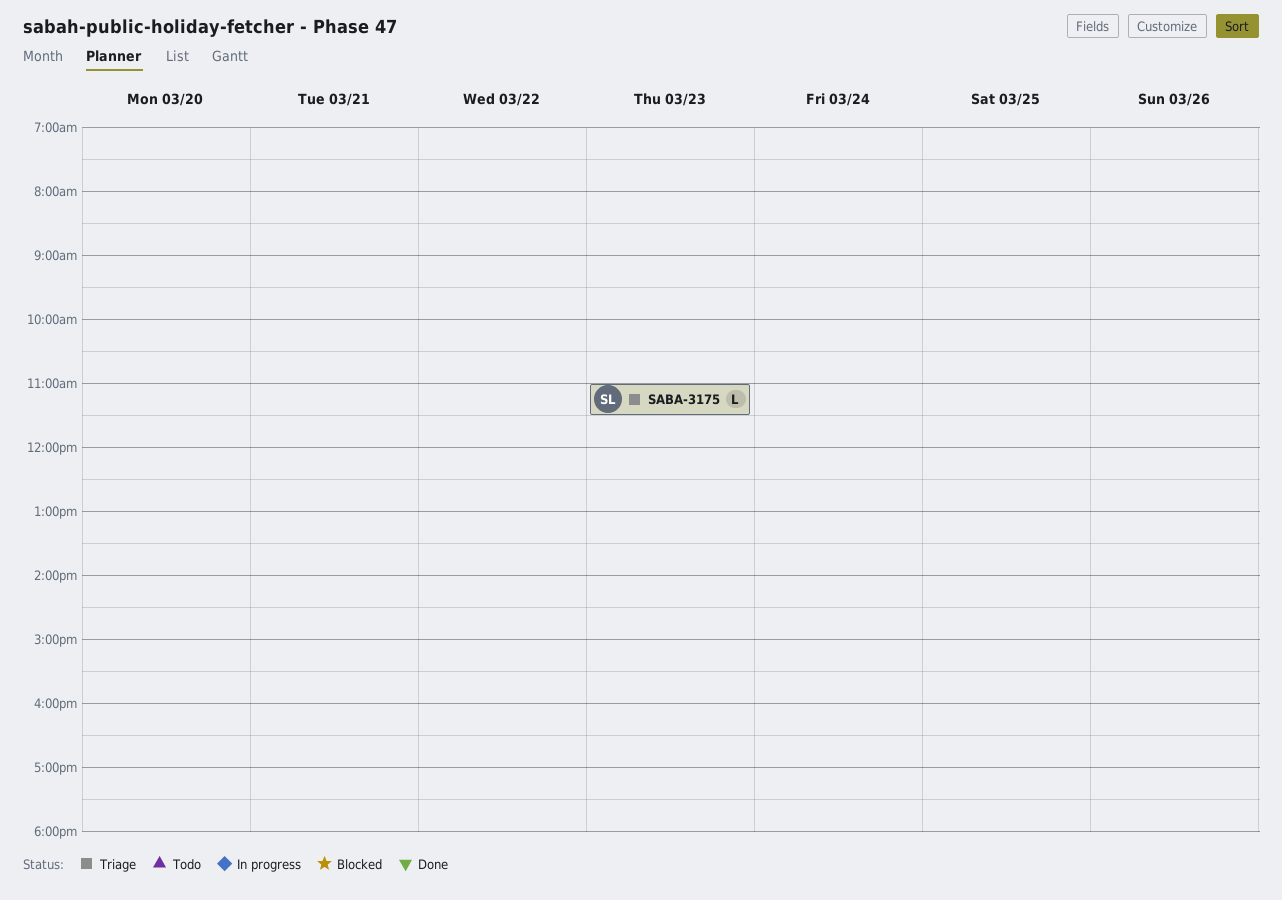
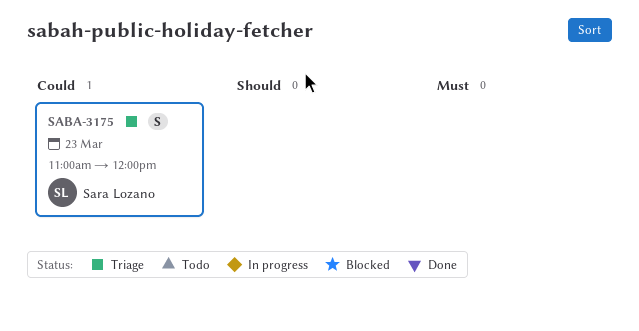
SABA-3175, estimate: L -> S
SABA-3175, ends: 11:30 -> 12:00

